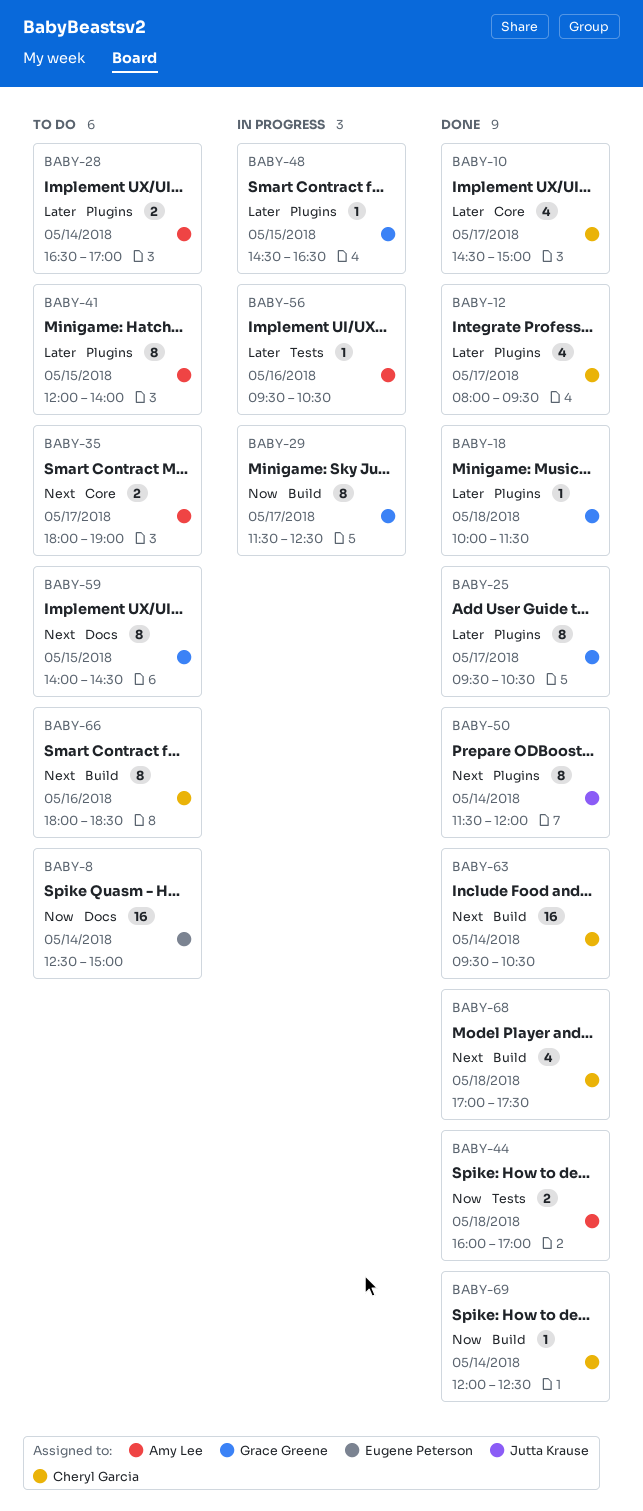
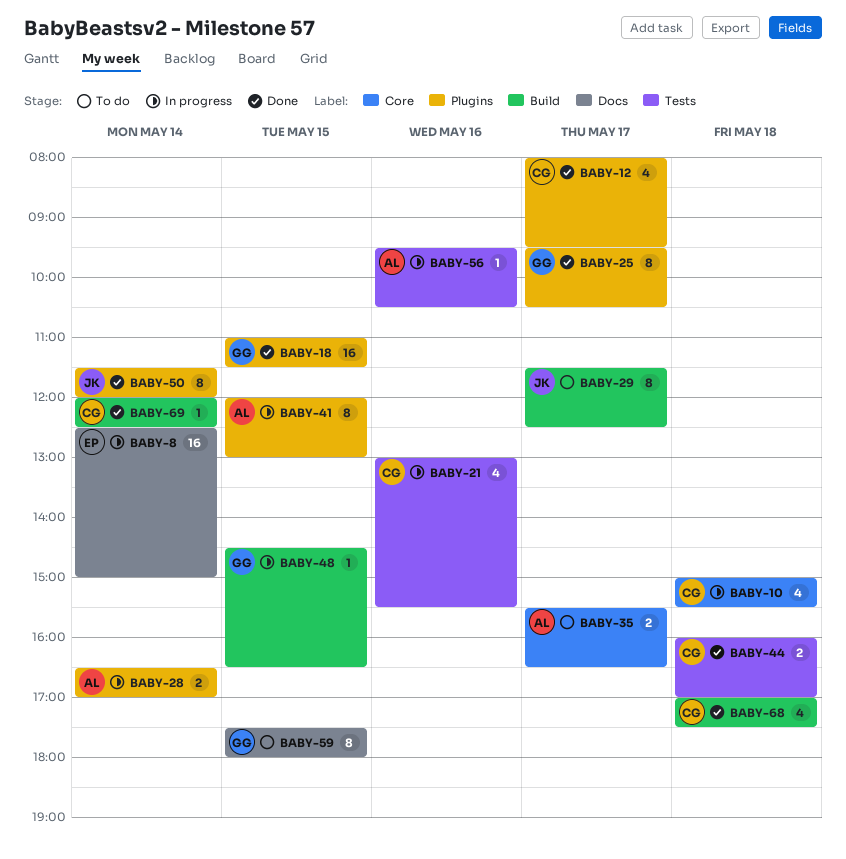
BABY-8, status: To do -> In progress
BABY-10, status: Done -> In progress
BABY-10, day: May 17 -> May 18
BABY-10, begins: 14:30 -> 15:00
BABY-10, ends: 15:00 -> 15:30
BABY-18, estimate: 1 -> 16
BABY-18, day: May 18 -> May 15
BABY-18, begins: 10:00 -> 11:00
BABY-21: none -> present
BABY-28, status: To do -> In progress
BABY-29, status: In progress -> To do
BABY-29, owner: Grace Greene -> Jutta Krause
BABY-35, begins: 18:00 -> 15:30
BABY-35, ends: 19:00 -> 16:30
BABY-41, status: To do -> In progress
BABY-41, ends: 14:00 -> 13:00
BABY-44, owner: Amy Lee -> Cheryl Garcia
BABY-48, label: Plugins -> Build
BABY-59, begins: 14:00 -> 17:30
BABY-59, ends: 14:30 -> 18:00
BABY-63: present -> none
BABY-66: present -> none

